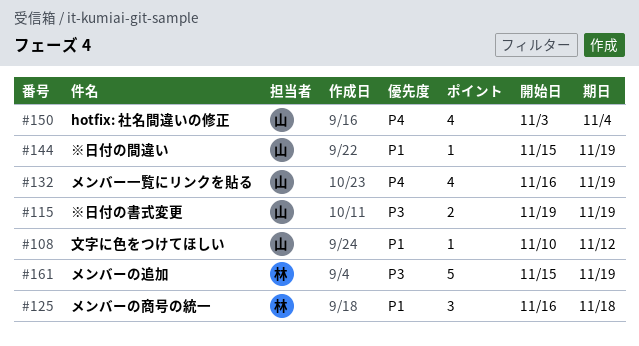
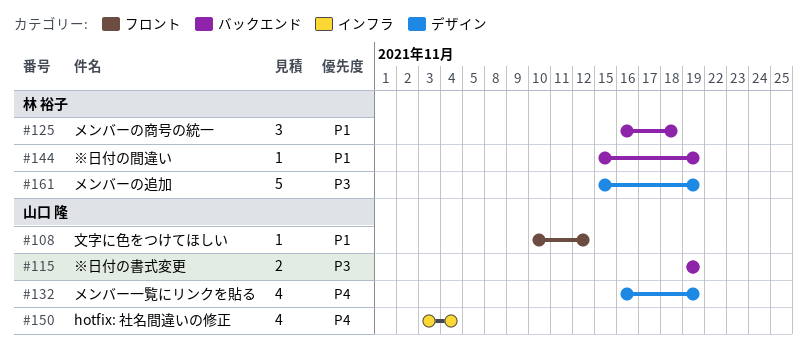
#144, owner: 山口 隆 -> 林 裕子

